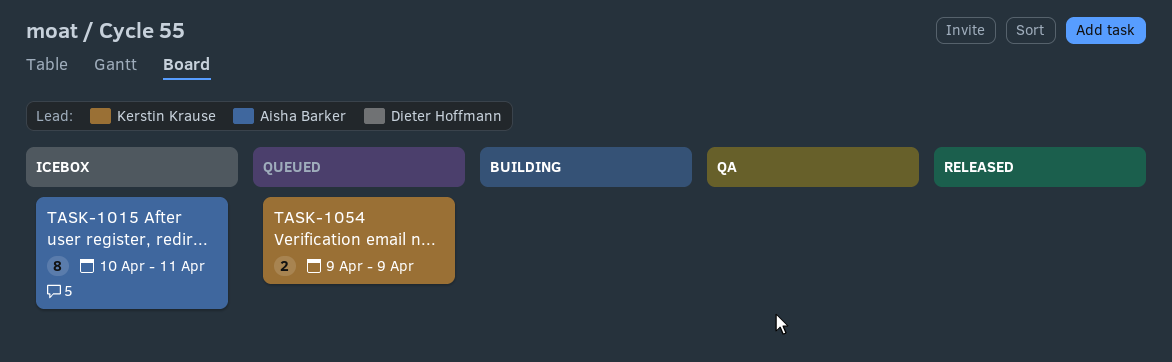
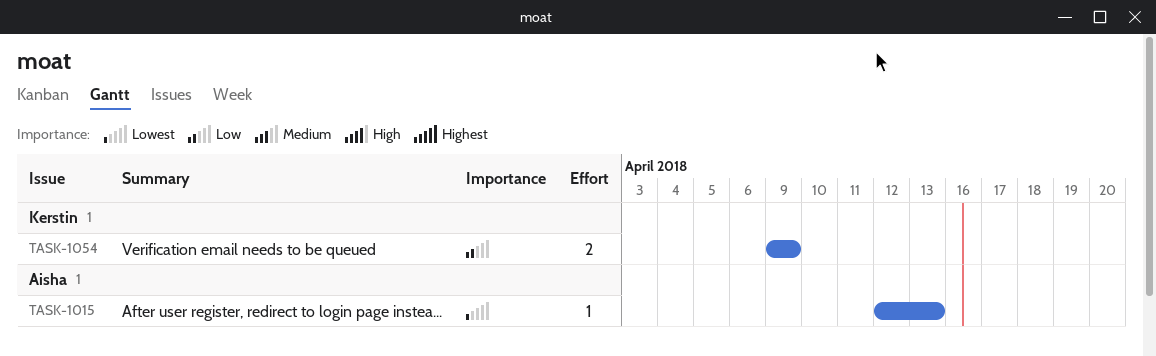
TASK-1015, estimate: 8 -> 1
TASK-1015, start: Apr 10 -> Apr 12
TASK-1015, due: Apr 11 -> Apr 13

